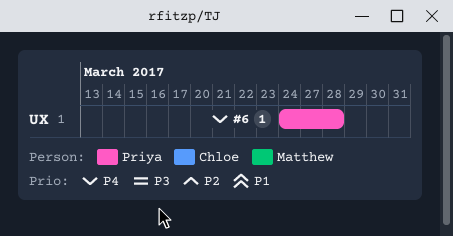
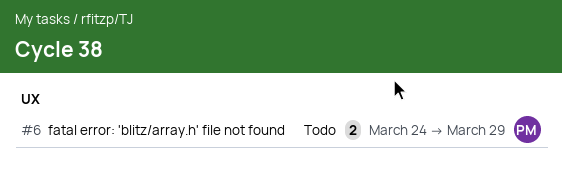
#6, estimate: 1 -> 2
#6, due: Mar 28 -> Mar 29

